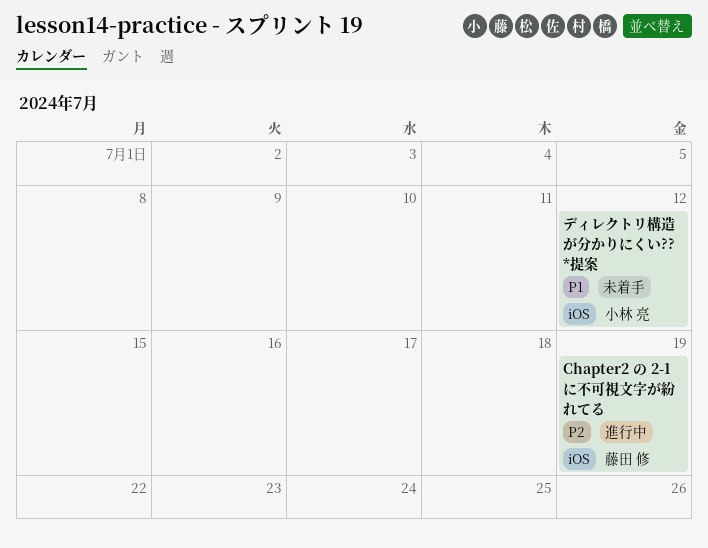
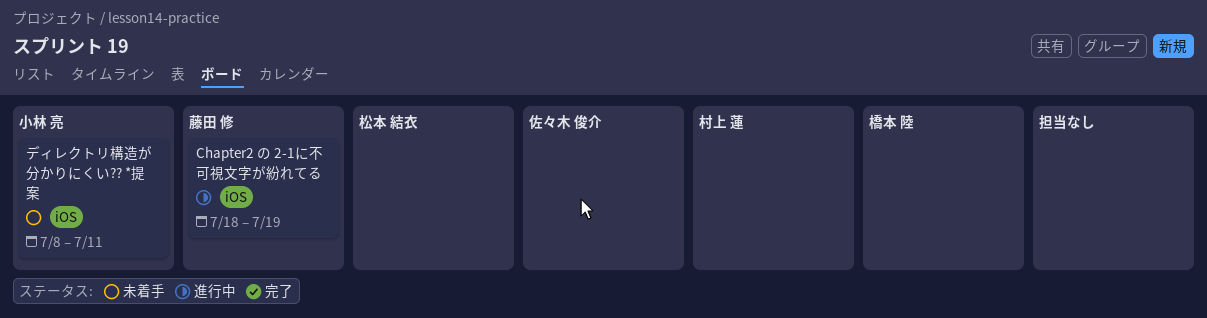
ディレクトリ構造が分かりにくい?? *提案, due: Jul 12 -> Jul 11

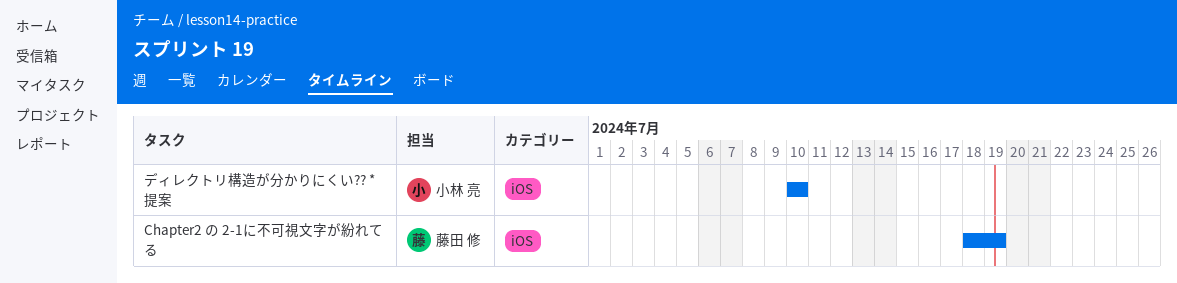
ディレクトリ構造が分かりにくい?? *提案, start: Jul 8 -> Jul 10
ディレクトリ構造が分かりにくい?? *提案, due: Jul 11 -> Jul 10

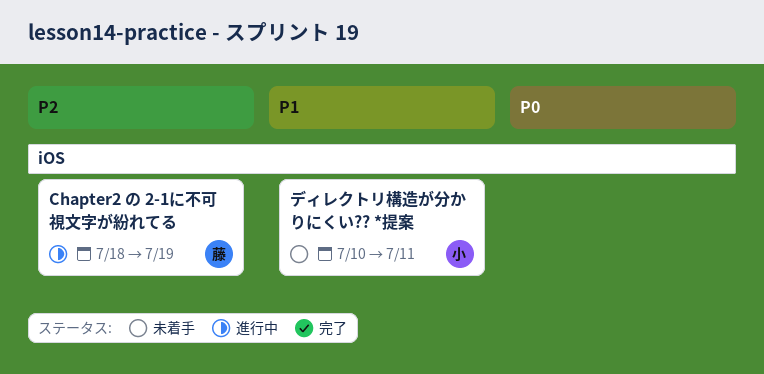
ディレクトリ構造が分かりにくい?? *提案, due: Jul 10 -> Jul 11

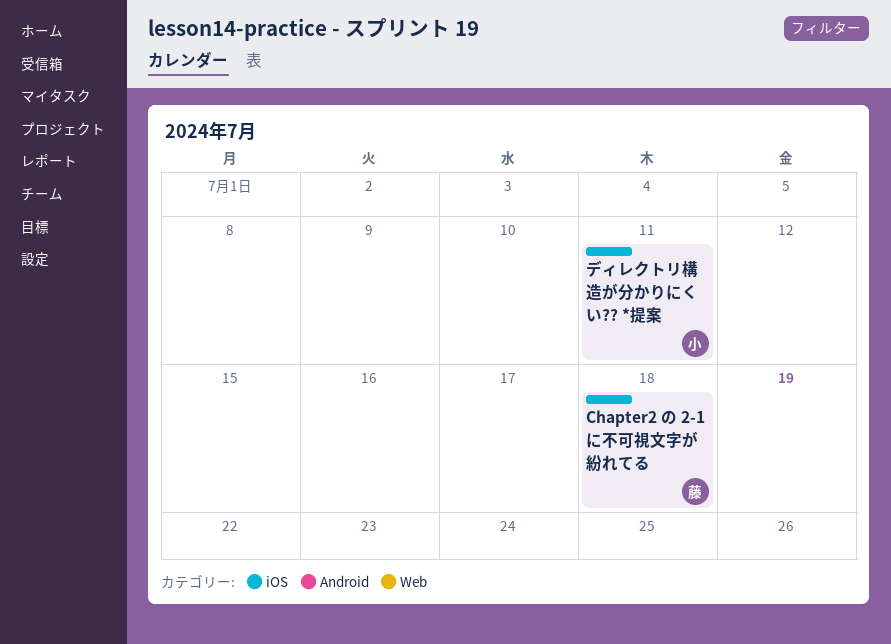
Chapter2 の 2-1に不可視文字が紛れてる, due: Jul 19 -> Jul 18

